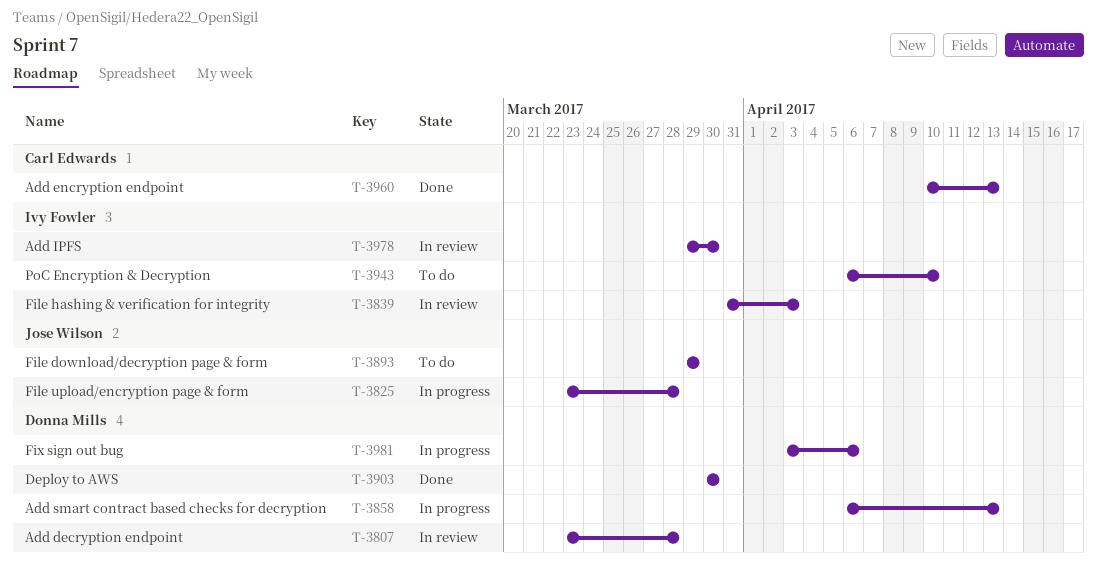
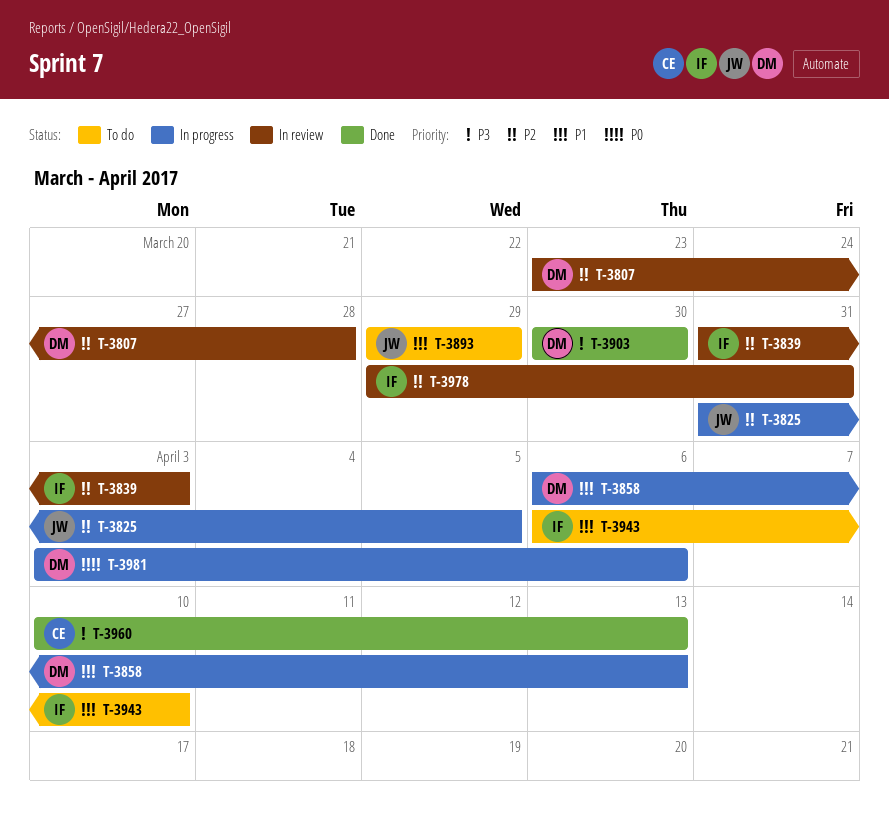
T-3825, start: Mar 23 -> Mar 31
T-3825, due: Mar 28 -> Apr 5
T-3978, due: Mar 30 -> Mar 31

